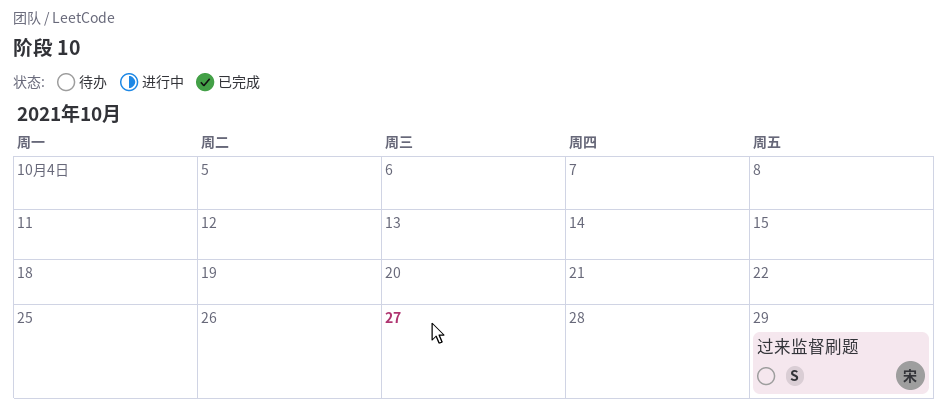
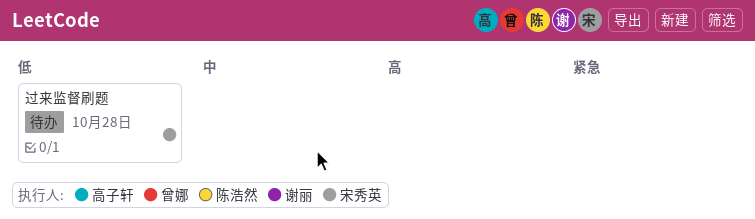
过来监督刷题, due: Oct 29 -> Oct 28

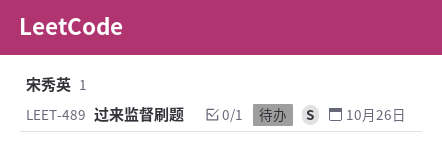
过来监督刷题, due: Oct 28 -> Oct 26

